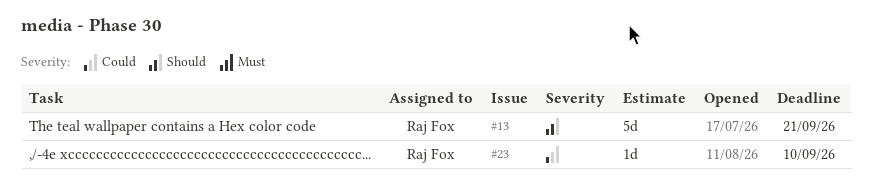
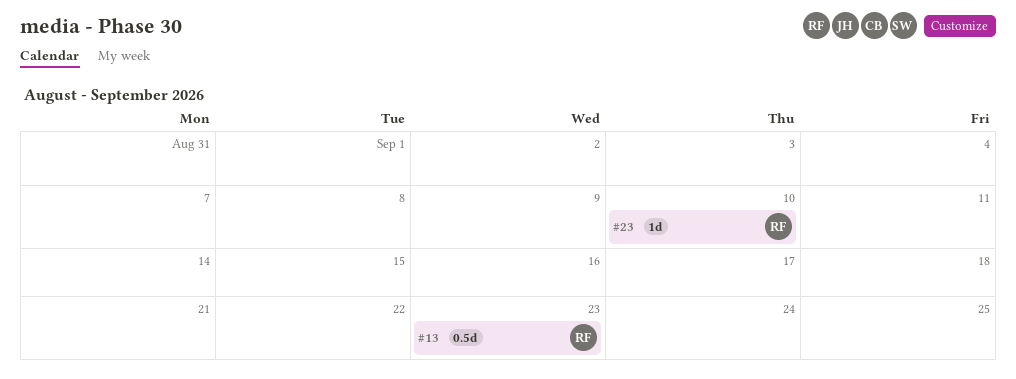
#13, estimate: 5d -> 0.5d
#13, due: Sep 21 -> Sep 23

